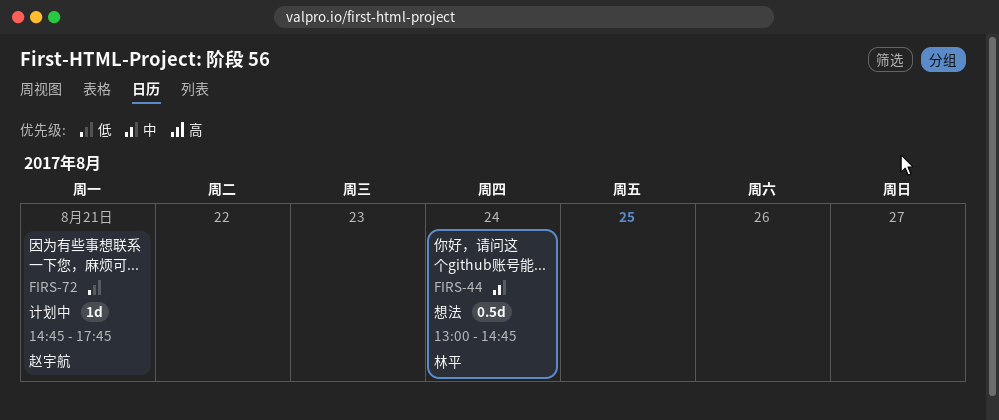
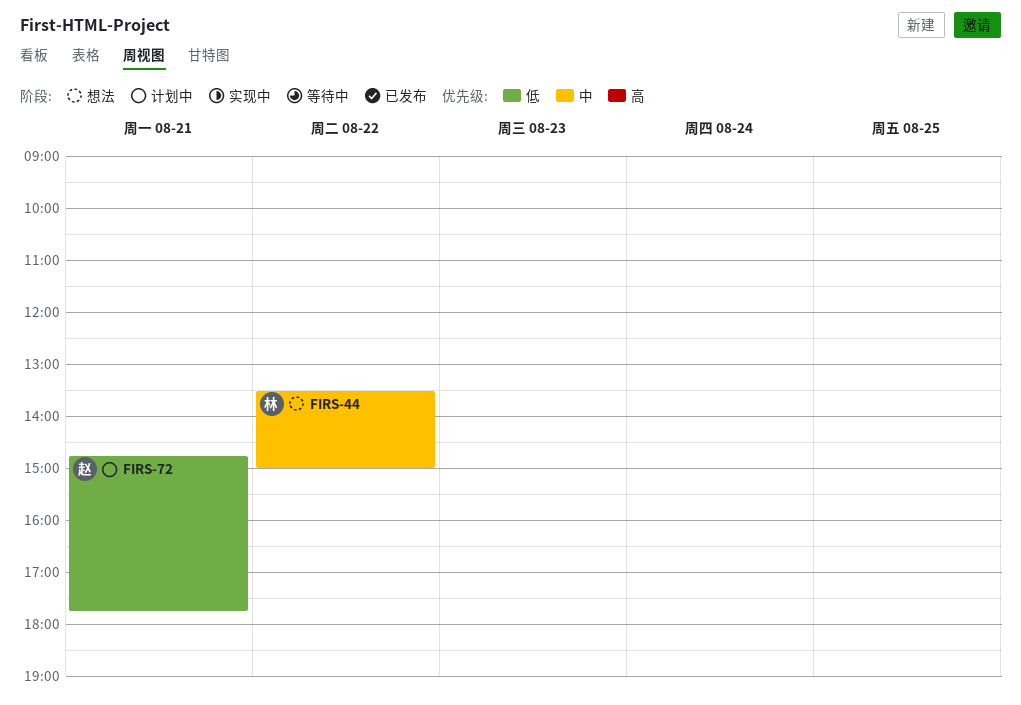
FIRS-44, day: Aug 24 -> Aug 22
FIRS-44, begins: 13:00 -> 13:30
FIRS-44, ends: 14:45 -> 15:00

